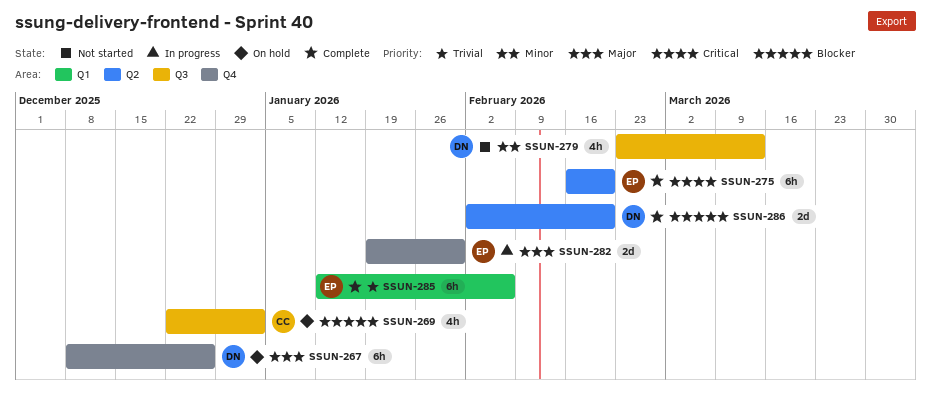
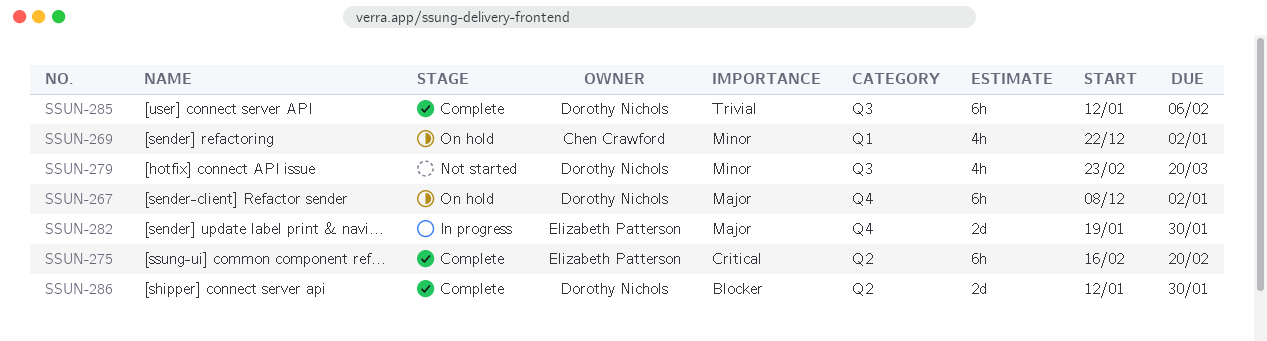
SSUN-267, due: Dec 26 -> Jan 2
SSUN-269, priority: Blocker -> Minor
SSUN-269, label: Q3 -> Q1
SSUN-279, due: Mar 13 -> Mar 20
SSUN-285, owner: Elizabeth Patterson -> Dorothy Nichols
SSUN-285, label: Q1 -> Q3
SSUN-286, start: Feb 2 -> Jan 12
SSUN-286, due: Feb 20 -> Jan 30

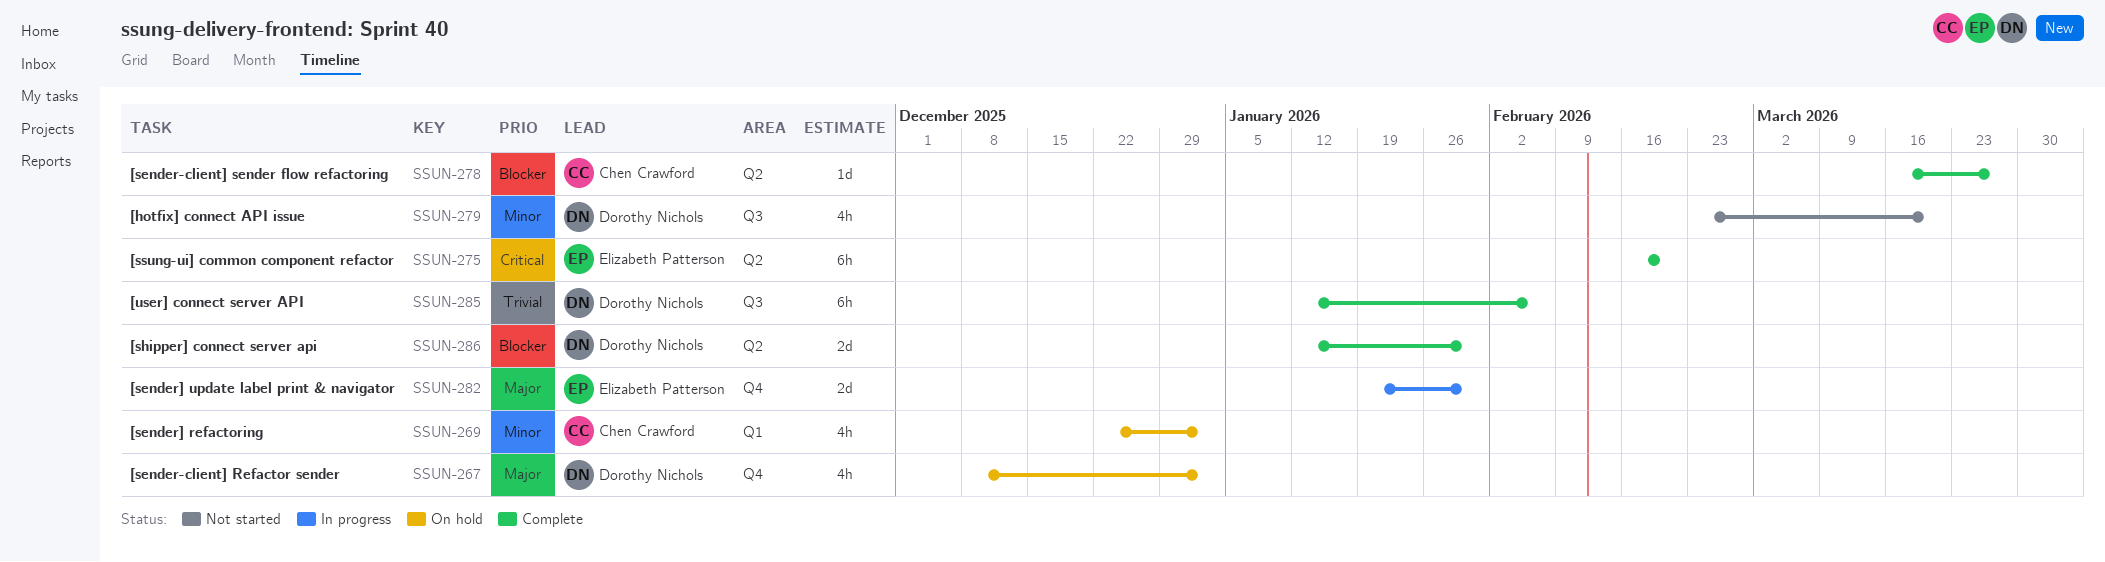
SSUN-267, estimate: 6h -> 4h
SSUN-278: none -> present

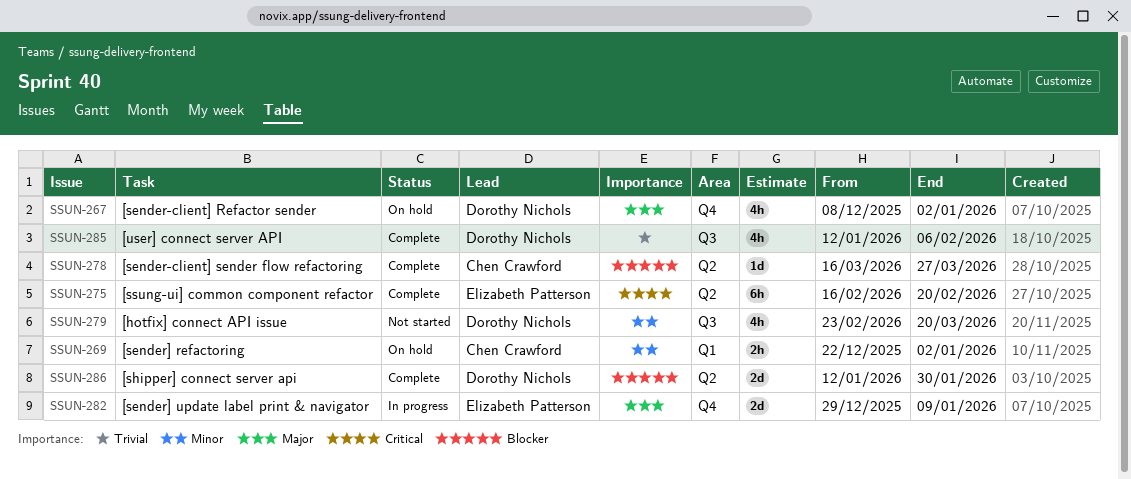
SSUN-269, estimate: 4h -> 2h
SSUN-282, start: Jan 19 -> Dec 29
SSUN-282, due: Jan 30 -> Jan 9
SSUN-285, estimate: 6h -> 4h

